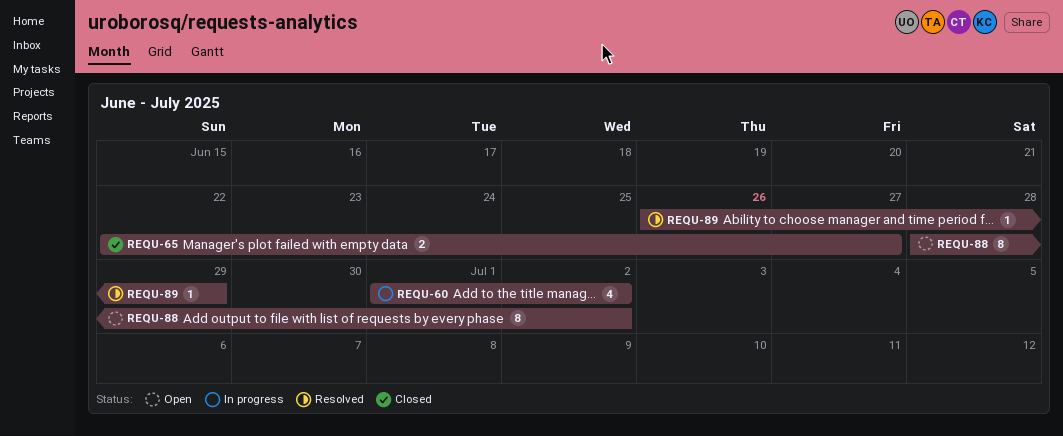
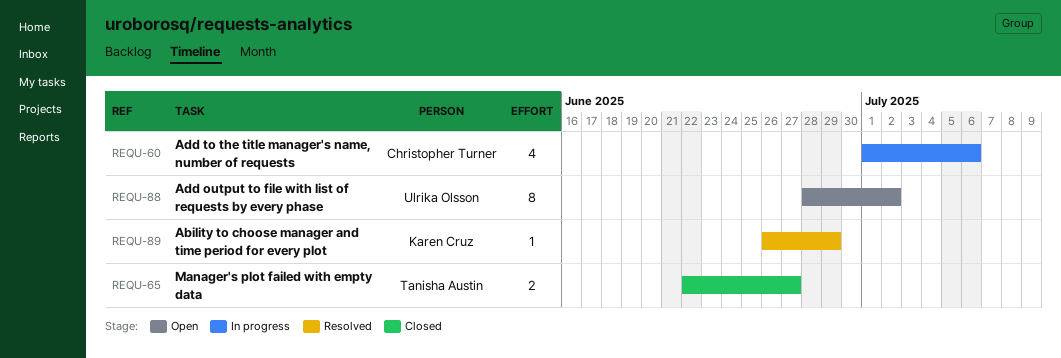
REQU-60, due: Jul 2 -> Jul 6

